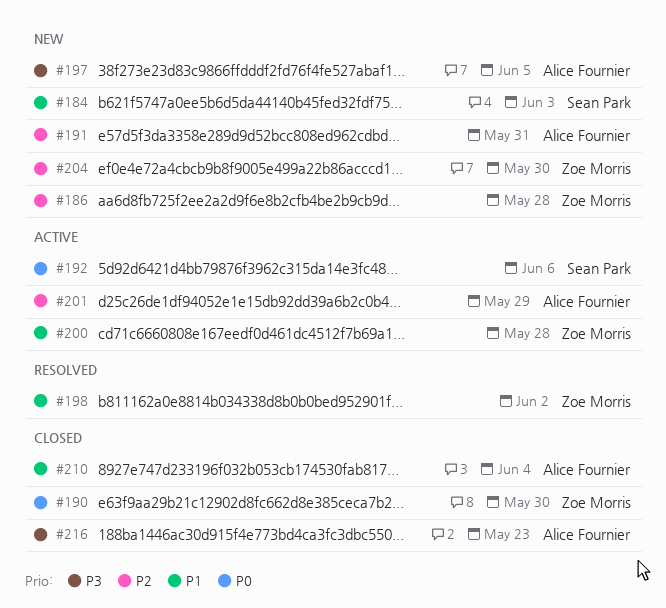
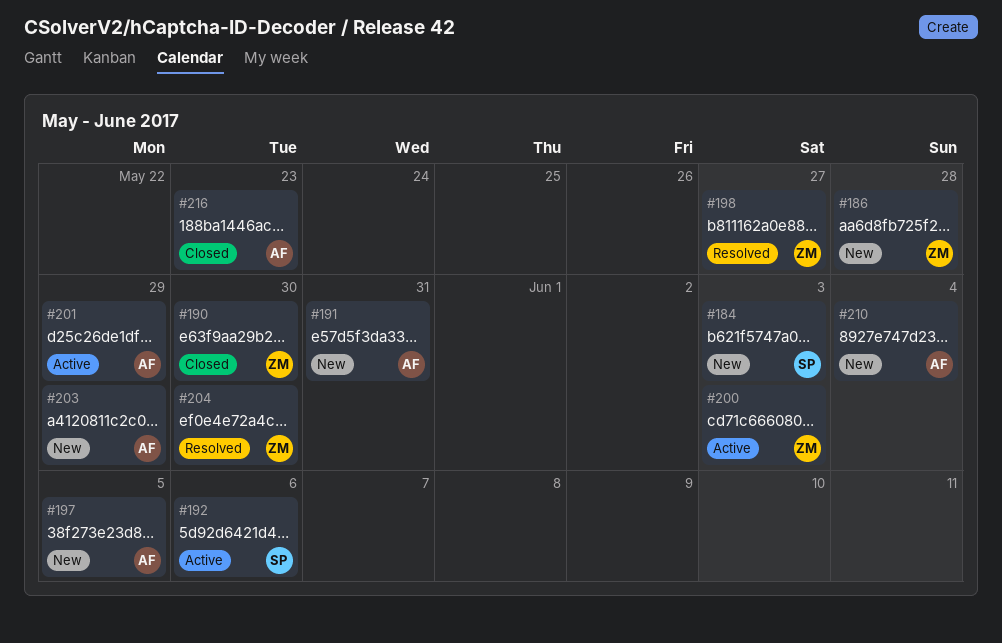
#198, due: Jun 2 -> May 27
#200, due: May 28 -> Jun 3
#203: none -> present
#204, status: New -> Resolved
#210, status: Closed -> New

